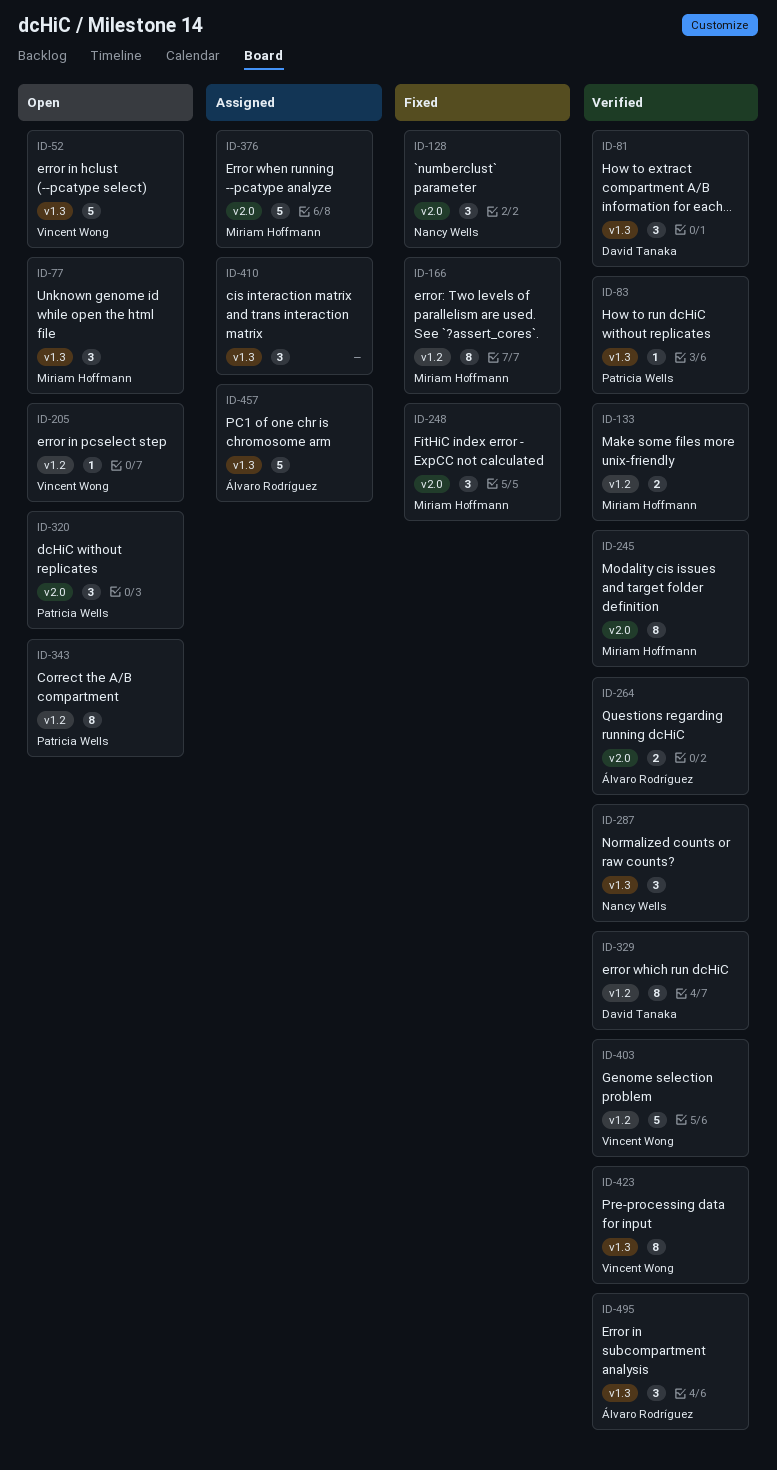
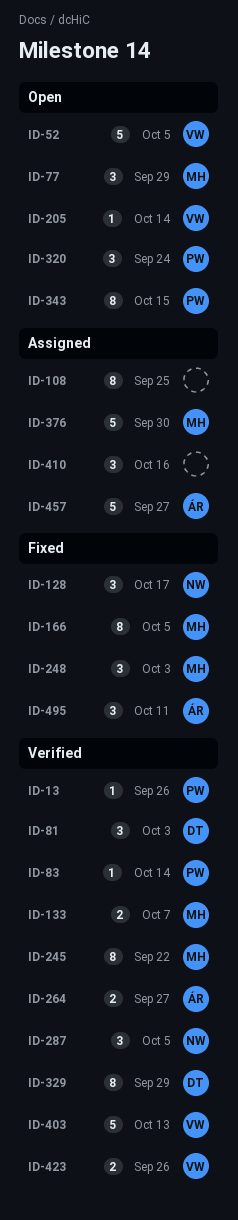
ID-13: none -> present
ID-108: none -> present
ID-423, estimate: 8 -> 2
ID-495, status: Verified -> Fixed

